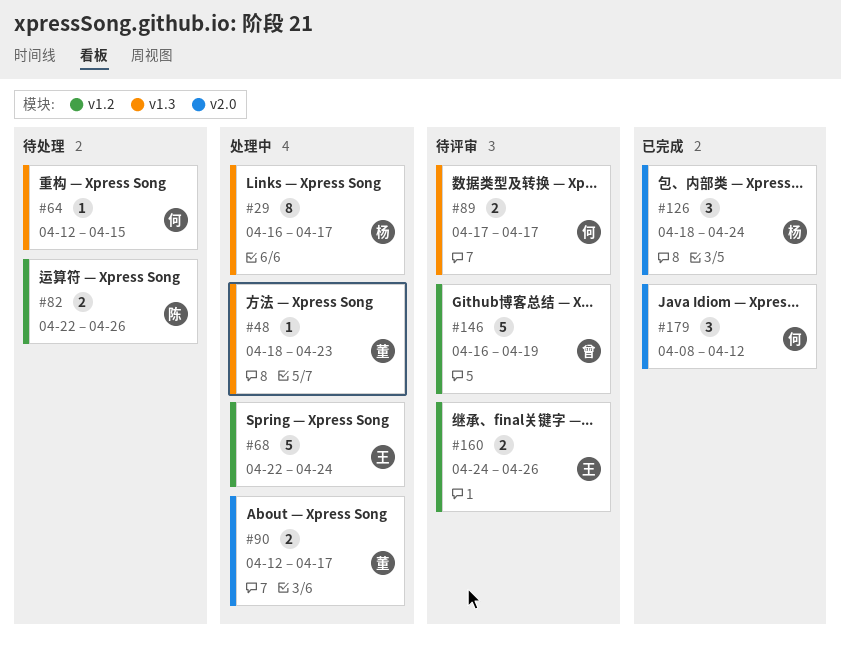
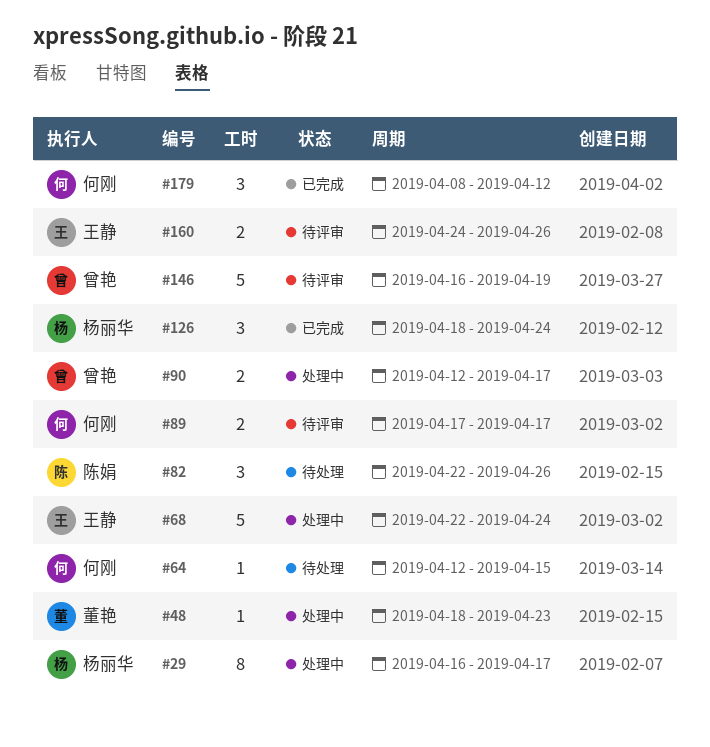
#82, estimate: 2 -> 3
#90, owner: 董艳 -> 曾艳

